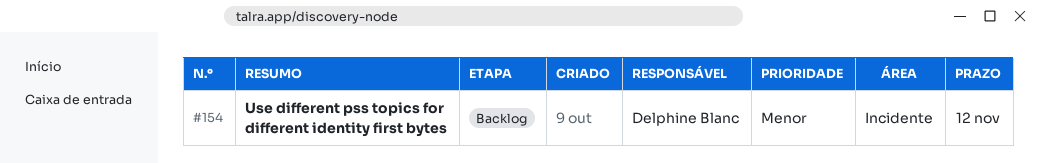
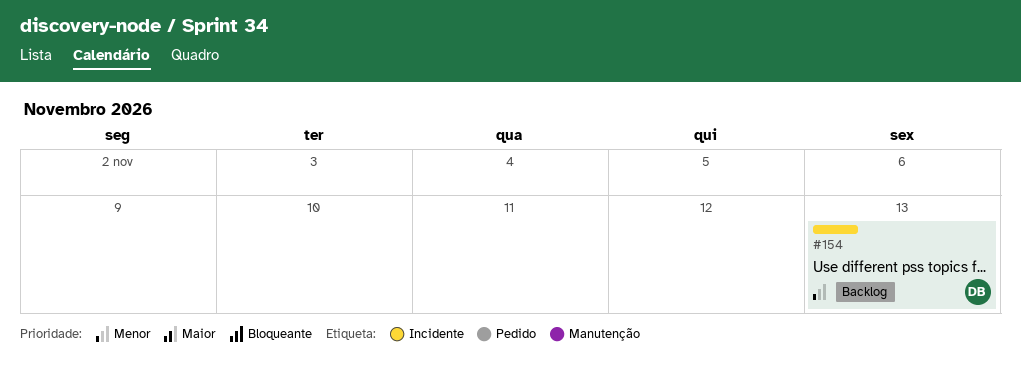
#154, due: Nov 12 -> Nov 13

